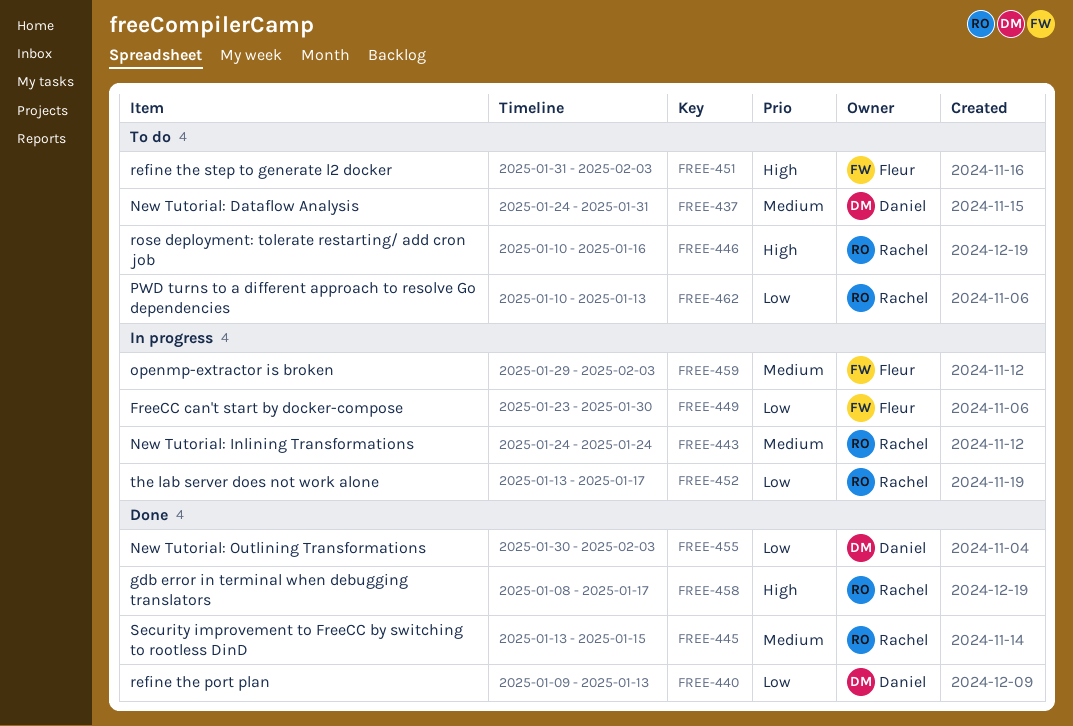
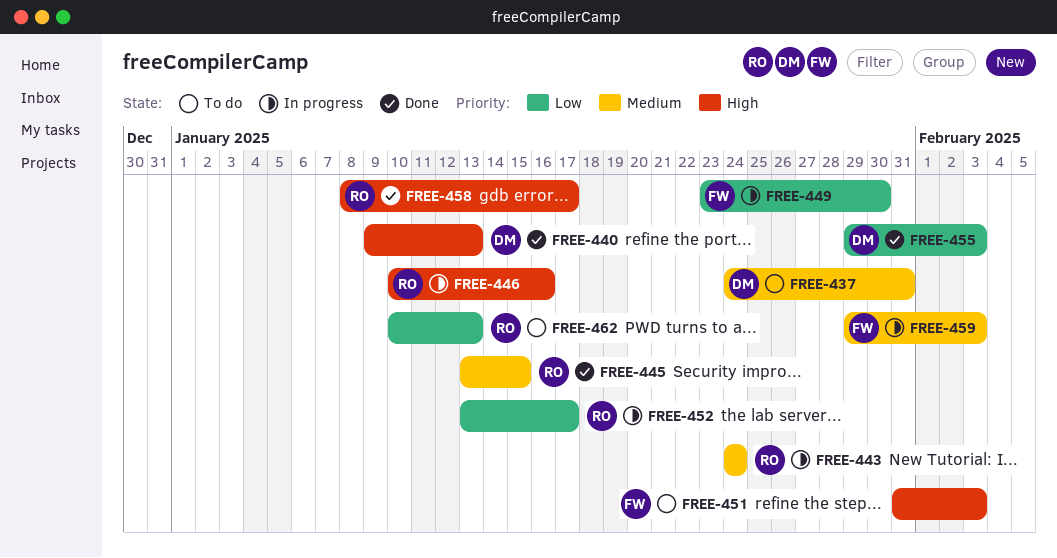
FREE-440, priority: Low -> High
FREE-446, status: To do -> In progress
FREE-455, start: Jan 30 -> Jan 29

